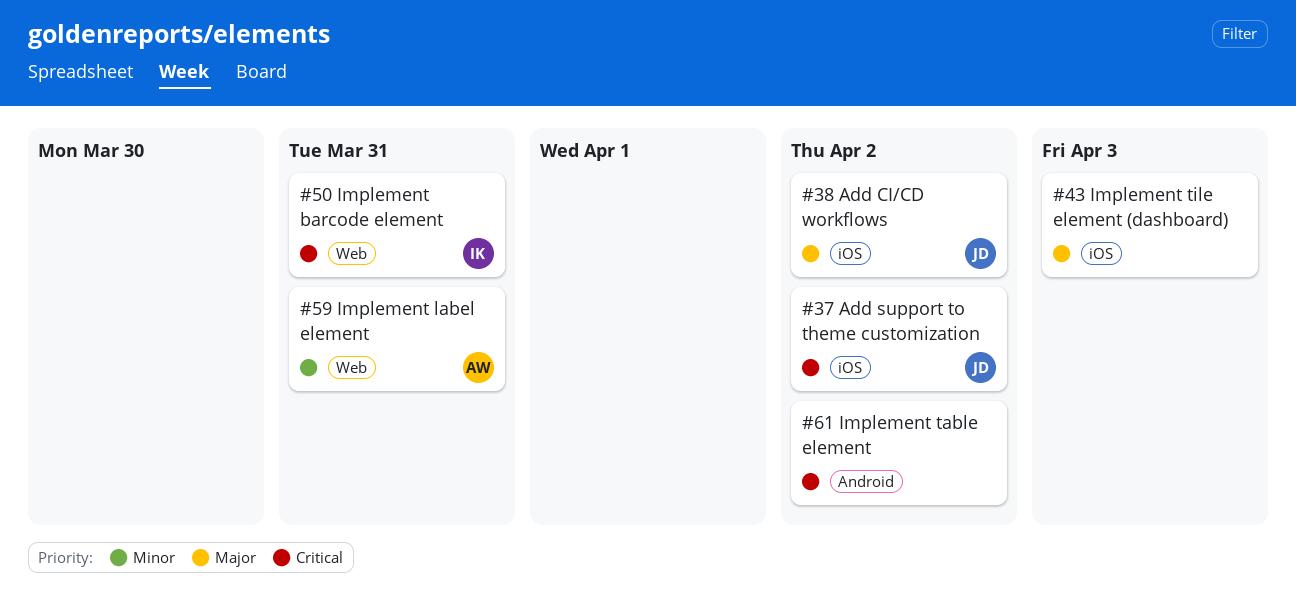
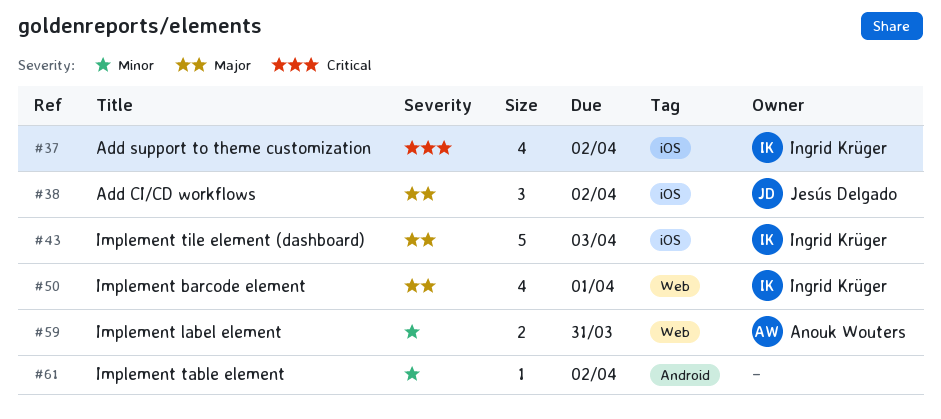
#37, owner: Jesús Delgado -> Ingrid Krüger
#43, owner: none -> Ingrid Krüger
#50, priority: Critical -> Major
#50, due: Mar 31 -> Apr 1
#61, priority: Critical -> Minor

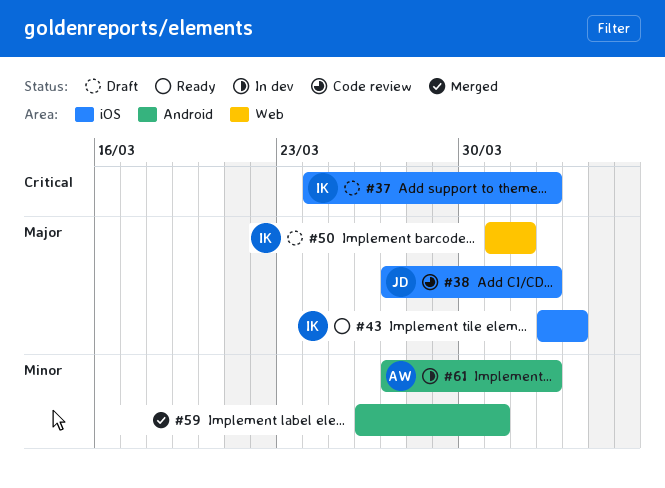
#59, owner: Anouk Wouters -> none
#59, label: Web -> Android
#61, owner: none -> Anouk Wouters

